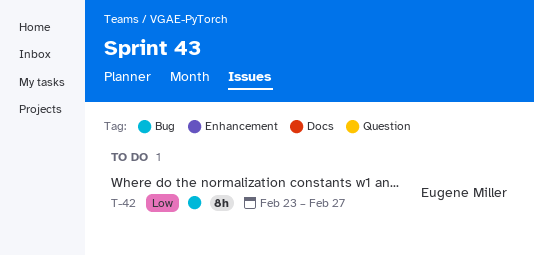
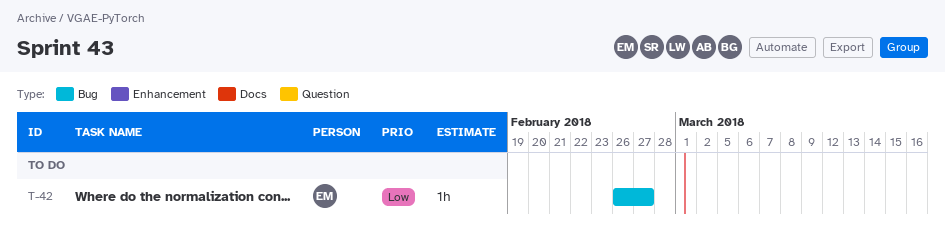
T-42, estimate: 8h -> 1h
T-42, start: Feb 23 -> Feb 26

